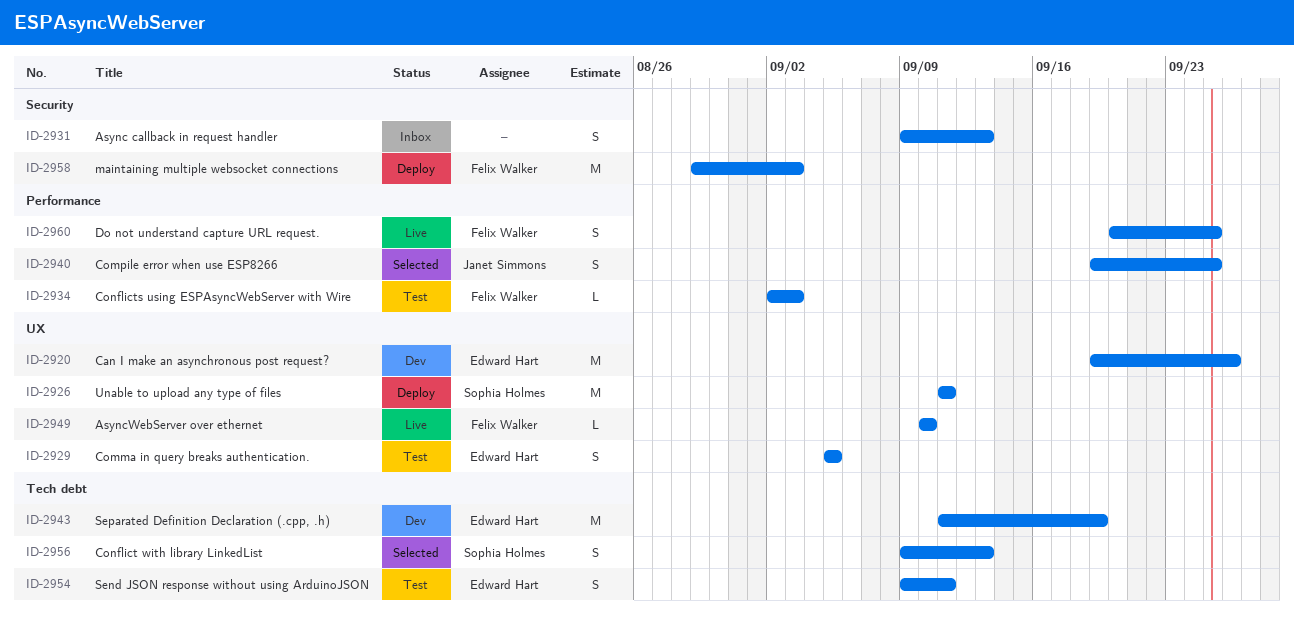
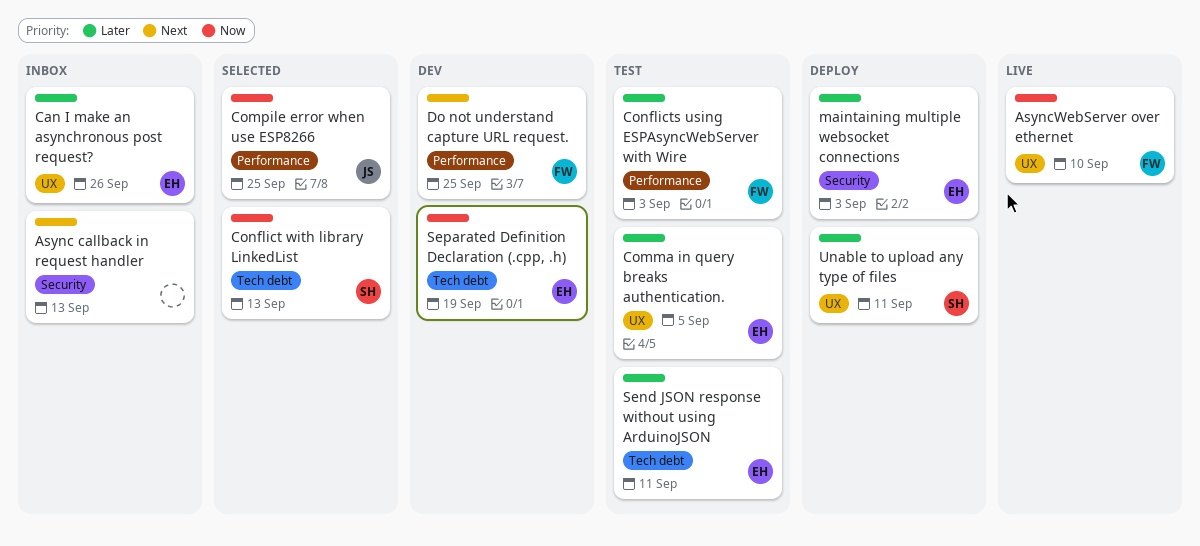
Can I make an asynchronous post request?, status: Dev -> Inbox
Do not understand capture URL request., status: Live -> Dev
maintaining multiple websocket connections, owner: Felix Walker -> Edward Hart

